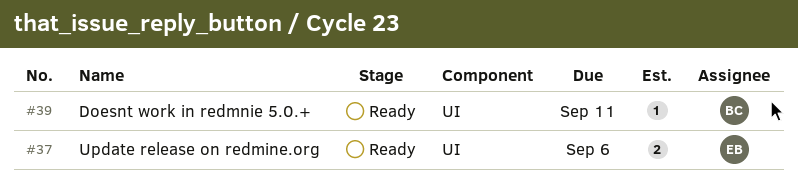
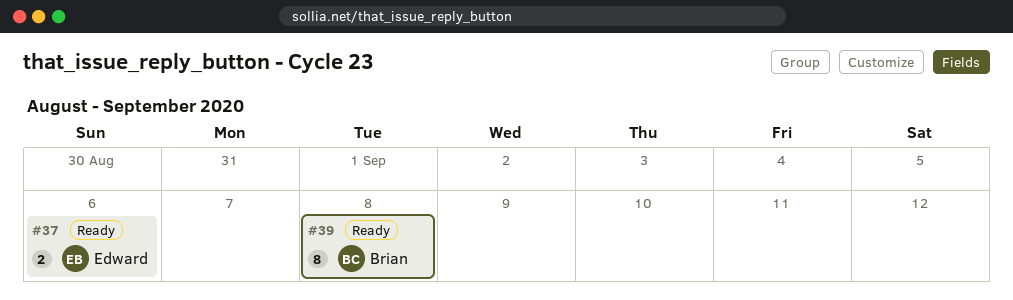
#39, estimate: 1 -> 8
#39, due: Sep 11 -> Sep 8

